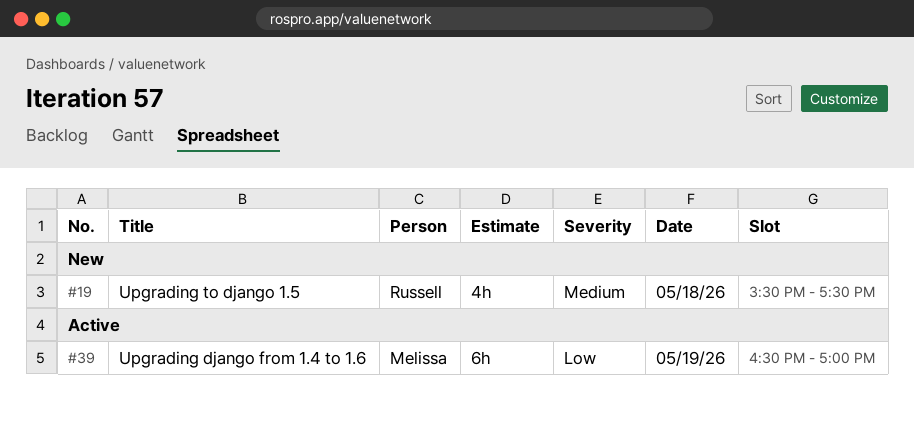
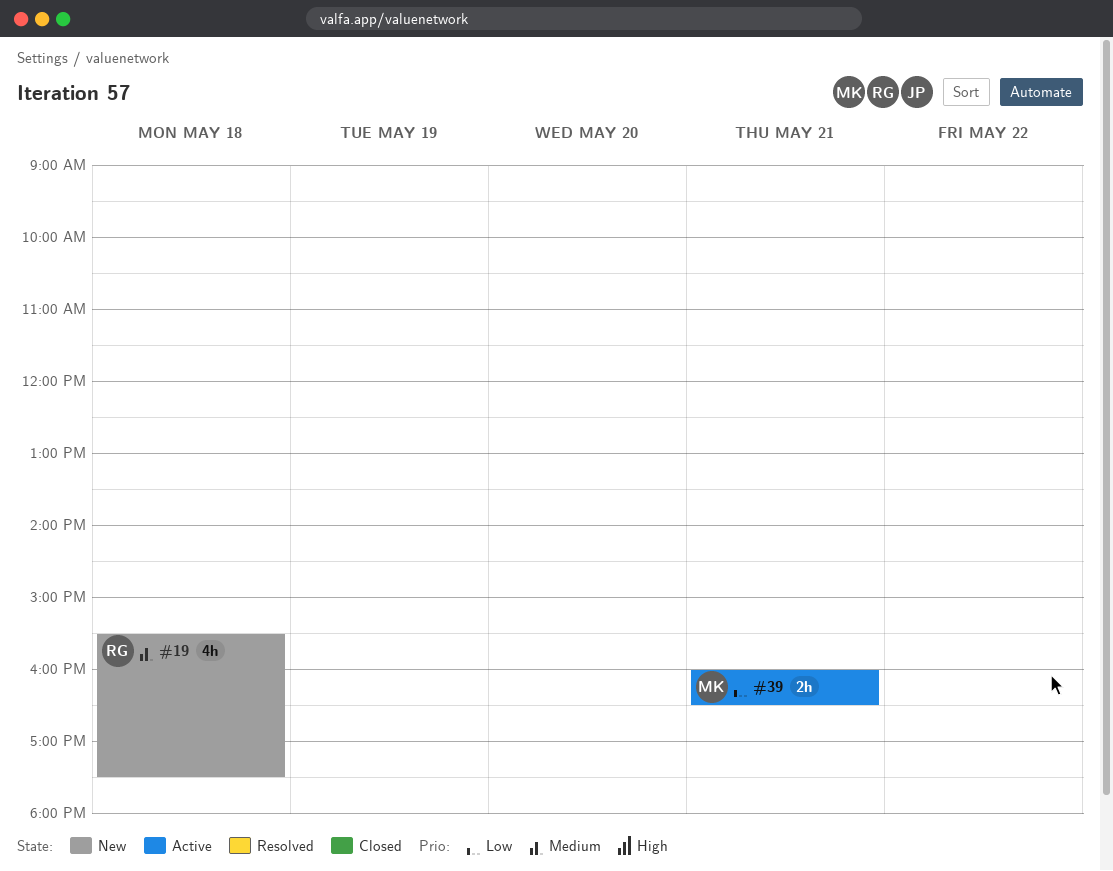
#39, estimate: 6h -> 2h
#39, day: May 19 -> May 21
#39, begins: 16:30 -> 16:00
#39, ends: 17:00 -> 16:30

